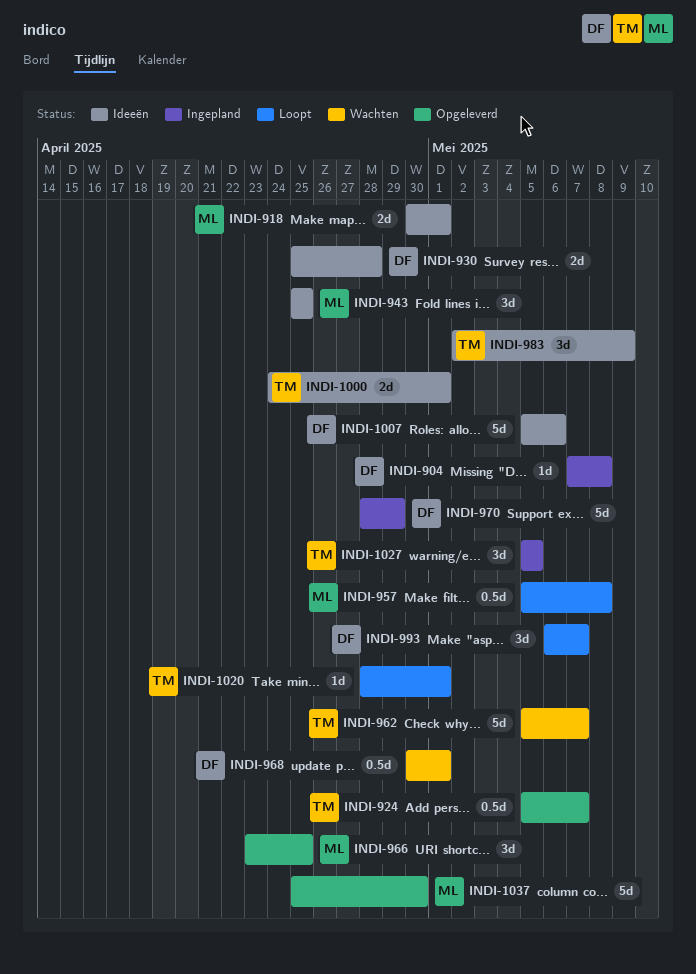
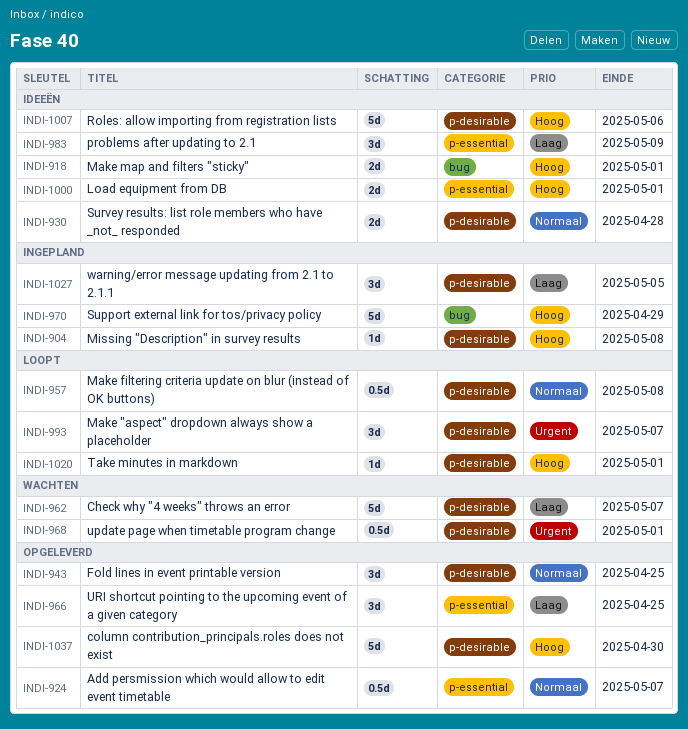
INDI-943, status: Ideeën -> Opgeleverd

